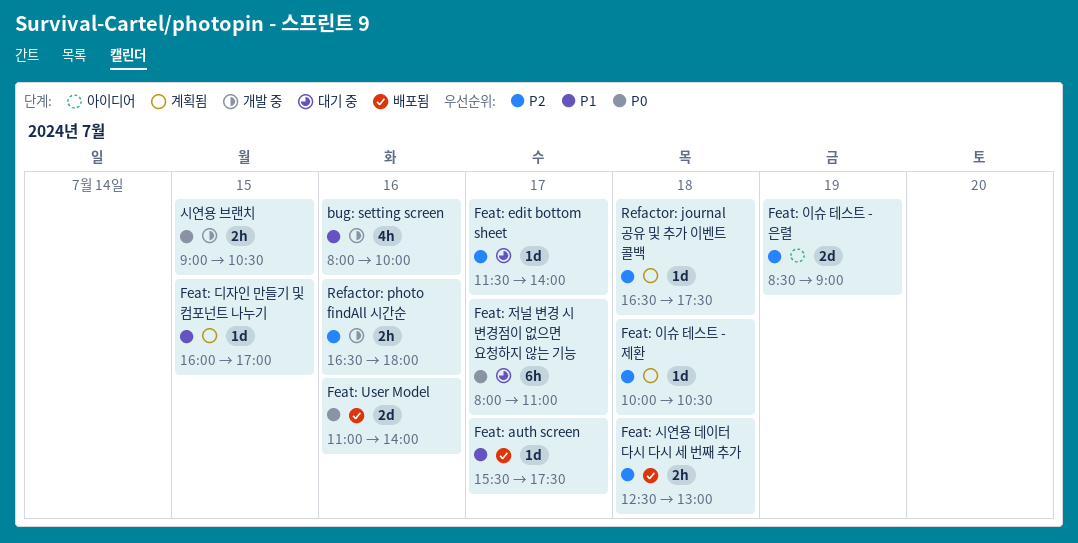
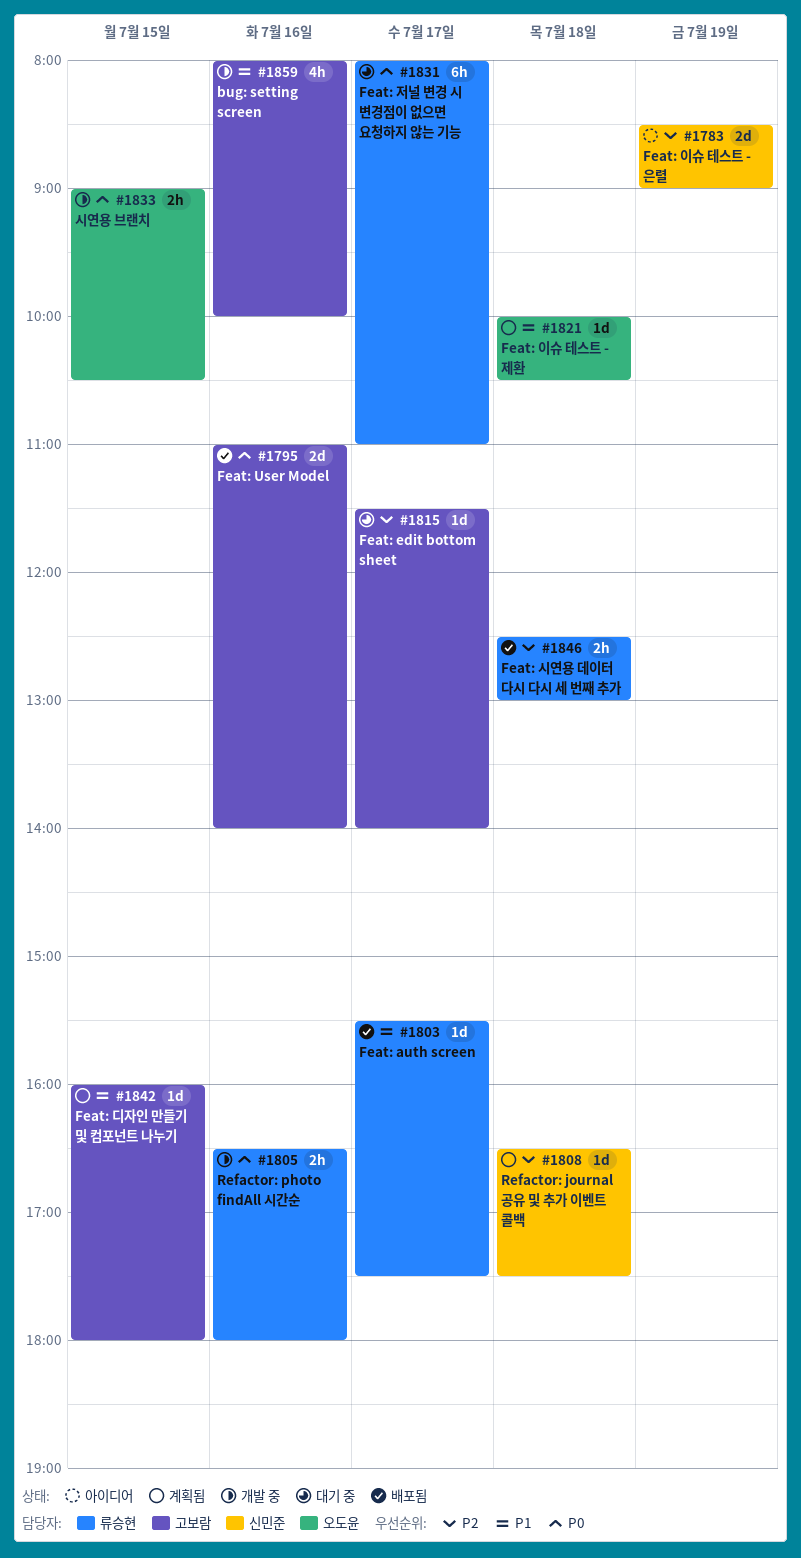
Feat: 디자인 만들기 및 컴포넌트 나누기, ends: 17:00 -> 18:00
Feat: 이슈 테스트 - 제환, priority: P2 -> P1
Refactor: photo findAll 시간순, priority: P2 -> P0

